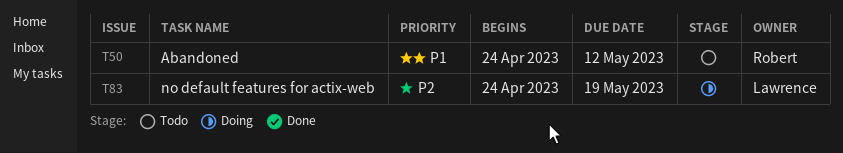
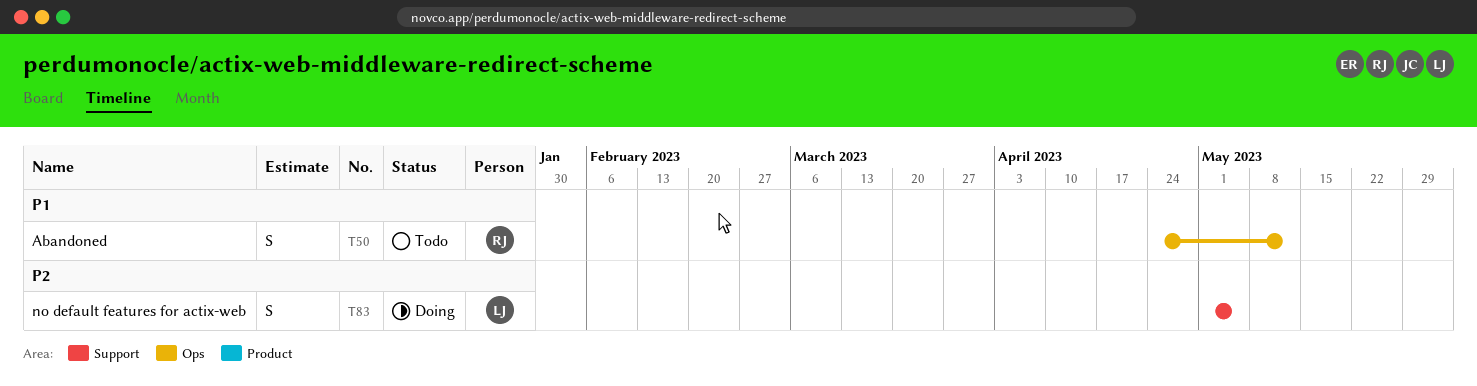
T83, start: Apr 24 -> May 1
T83, due: May 19 -> May 5

